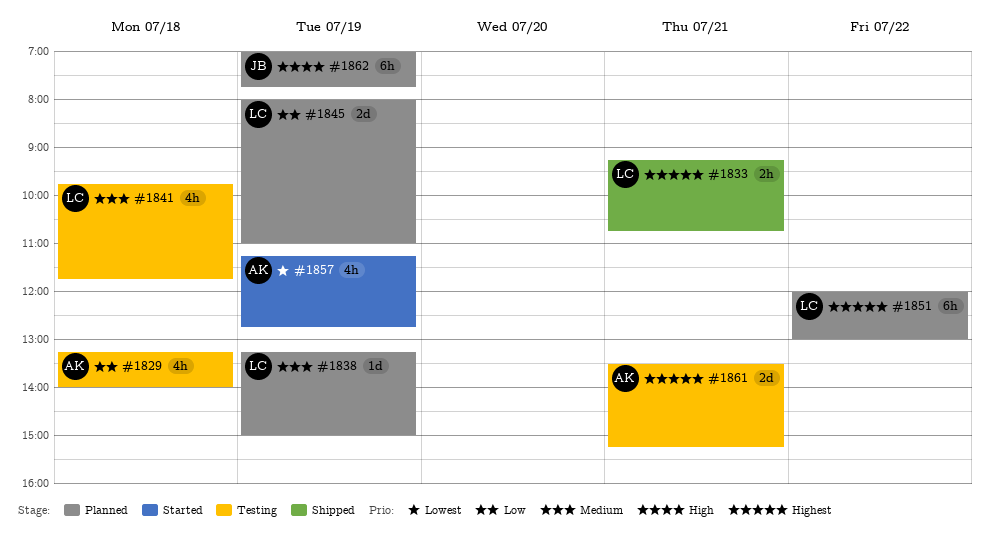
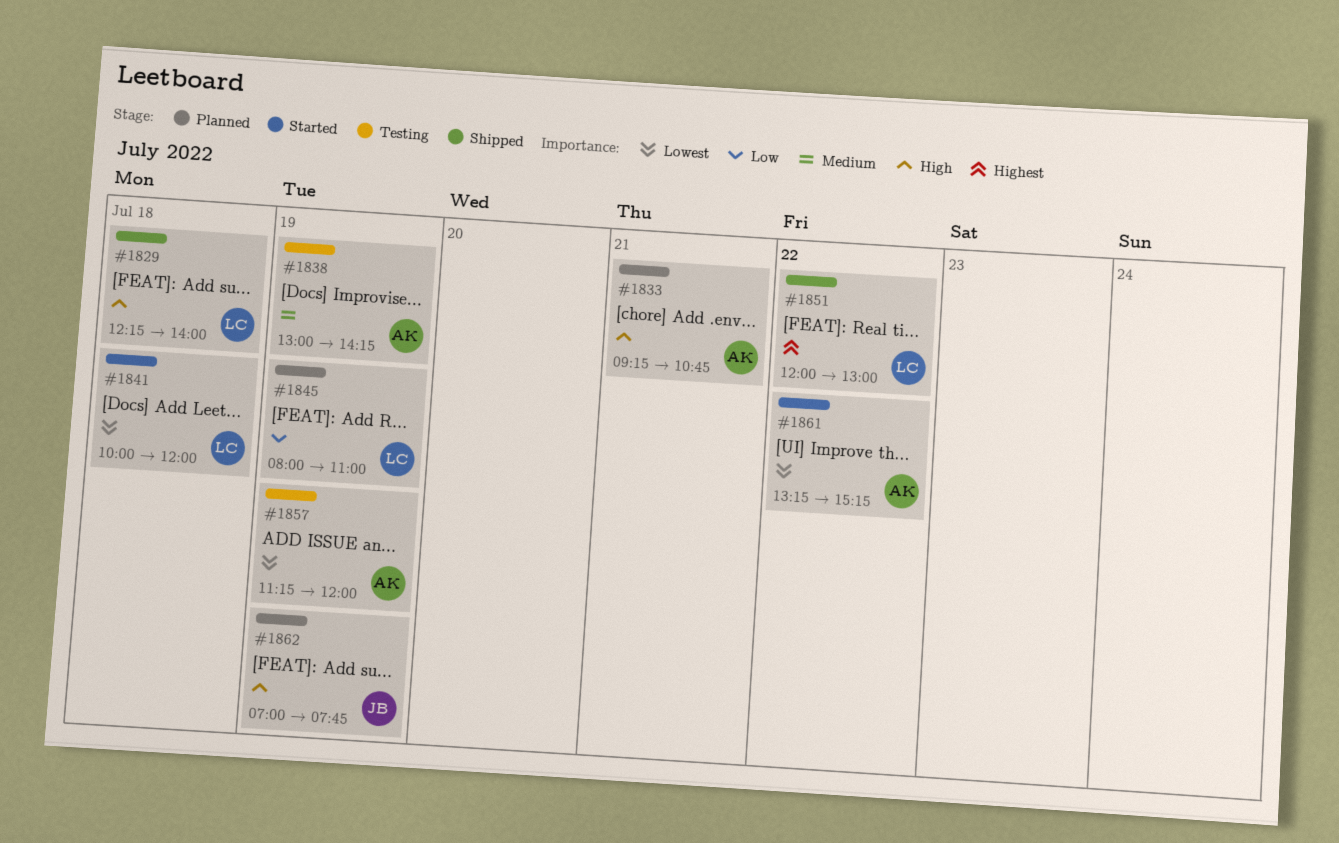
#1829, status: Testing -> Shipped
#1829, owner: AK -> LC
#1829, priority: Low -> High
#1829, begins: 13:15 -> 12:15
#1833, status: Shipped -> Planned
#1833, owner: LC -> AK
#1833, priority: Highest -> High
#1838, status: Planned -> Testing
#1838, owner: LC -> AK
#1838, begins: 13:15 -> 13:00
#1838, ends: 15:00 -> 14:15
#1841, status: Testing -> Started
#1841, priority: Medium -> Lowest
#1841, begins: 09:45 -> 10:00
#1841, ends: 11:45 -> 12:00
#1851, status: Planned -> Shipped
#1857, status: Started -> Testing
#1857, ends: 12:45 -> 12:00
#1861, status: Testing -> Started
#1861, priority: Highest -> Lowest
#1861, day: Jul 21 -> Jul 22
#1861, begins: 13:30 -> 13:15

